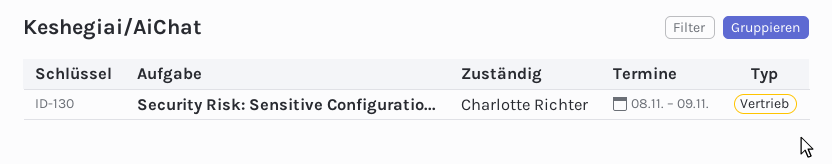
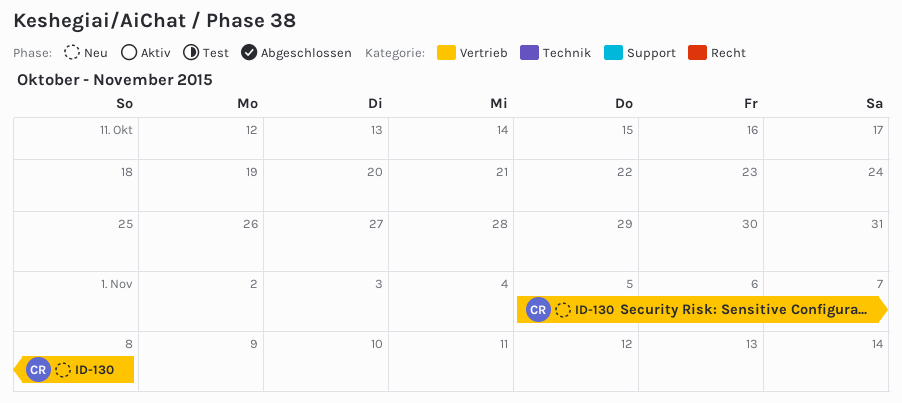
ID-130, start: Nov 8 -> Nov 5
ID-130, due: Nov 9 -> Nov 8

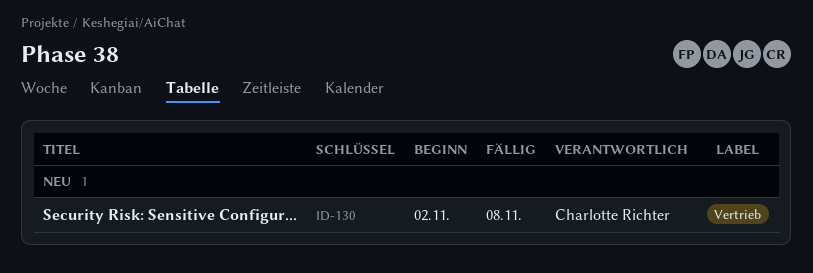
ID-130, start: Nov 5 -> Nov 2

